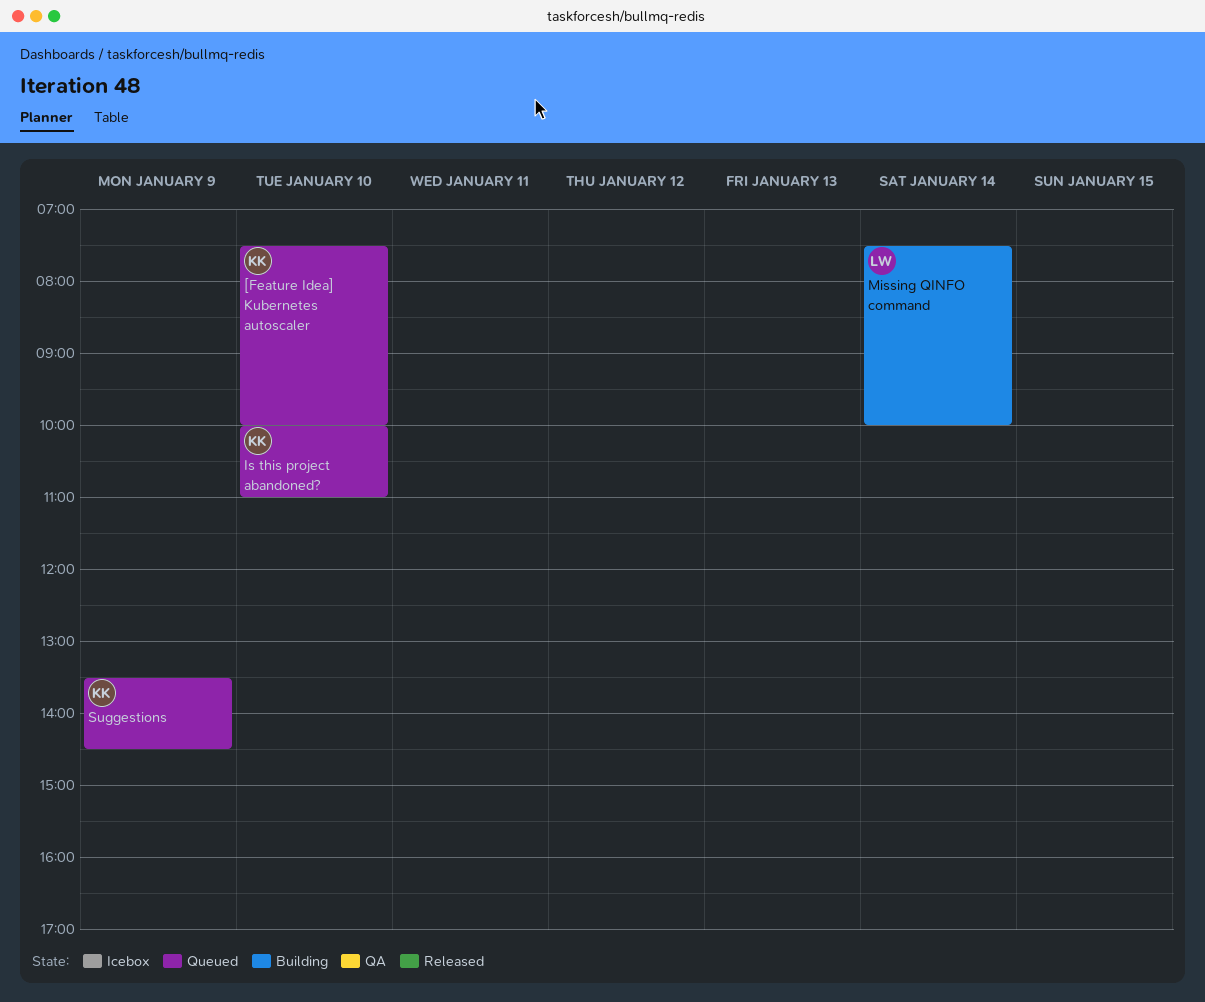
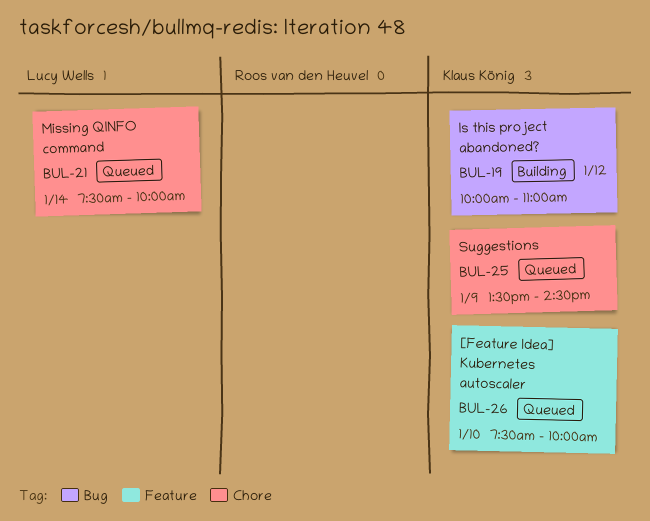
Is this project abandoned?, status: Queued -> Building
Is this project abandoned?, day: Jan 10 -> Jan 12
Missing QINFO command, status: Building -> Queued

